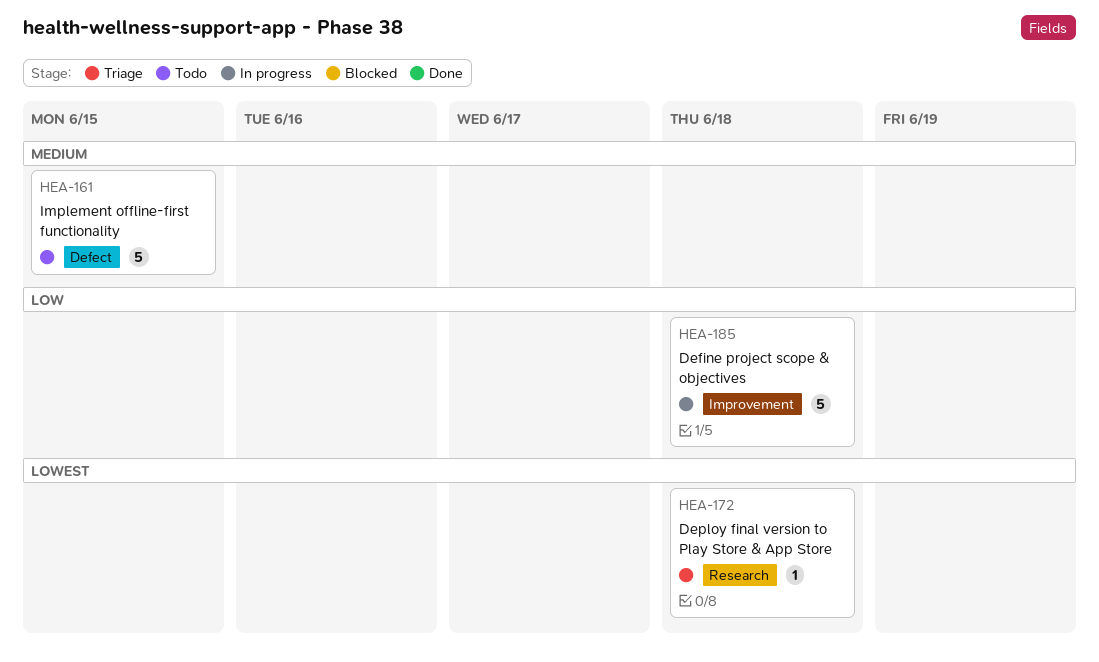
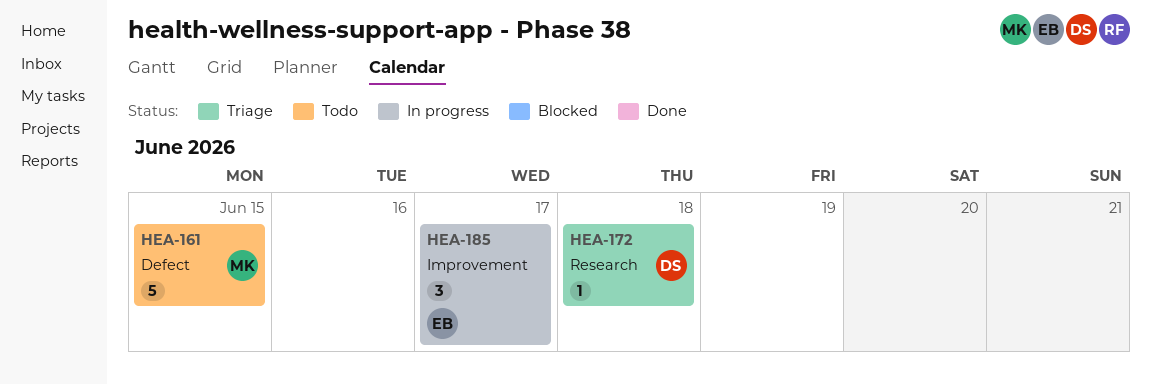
HEA-185, estimate: 5 -> 3
HEA-185, due: Jun 18 -> Jun 17

